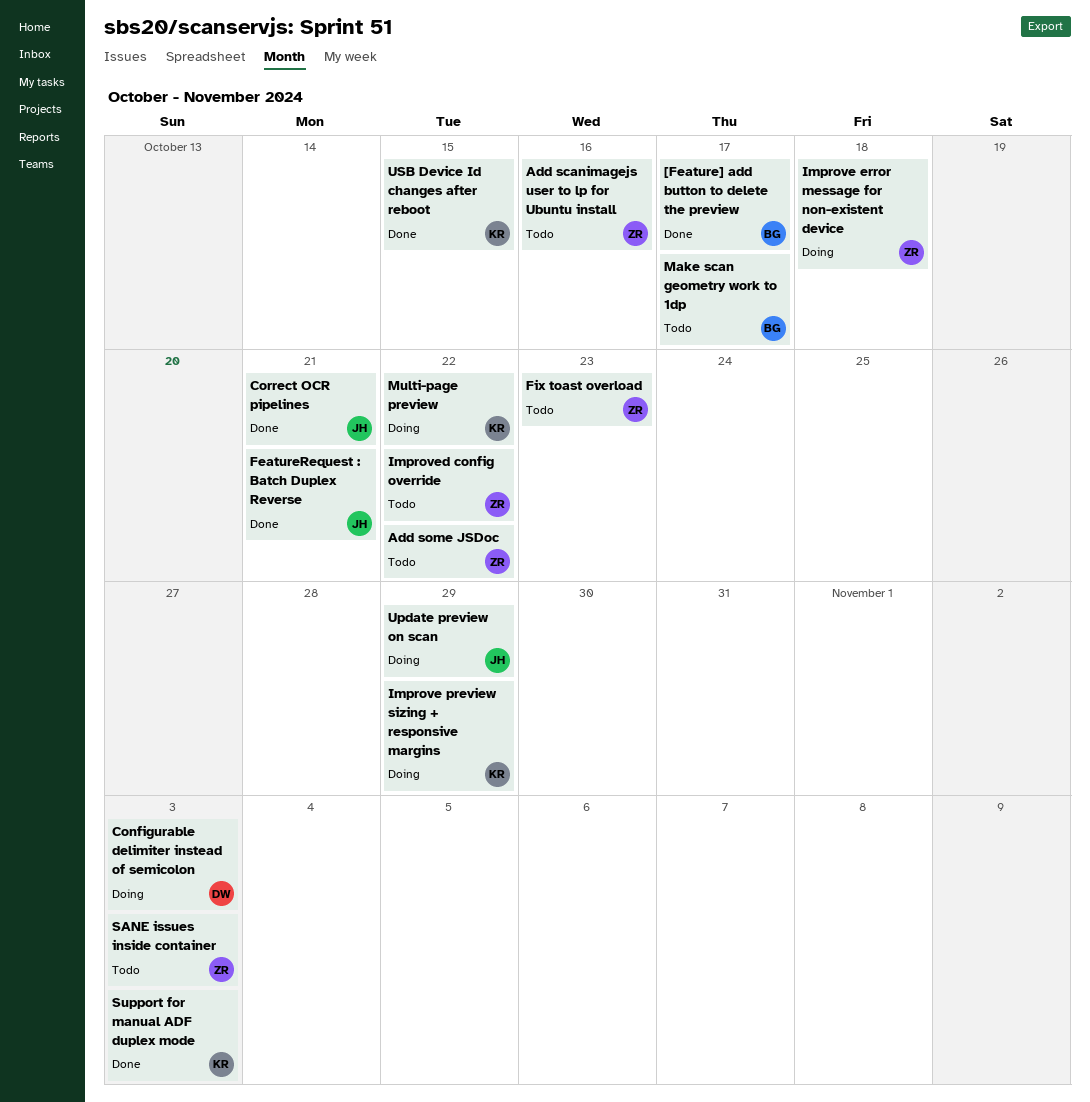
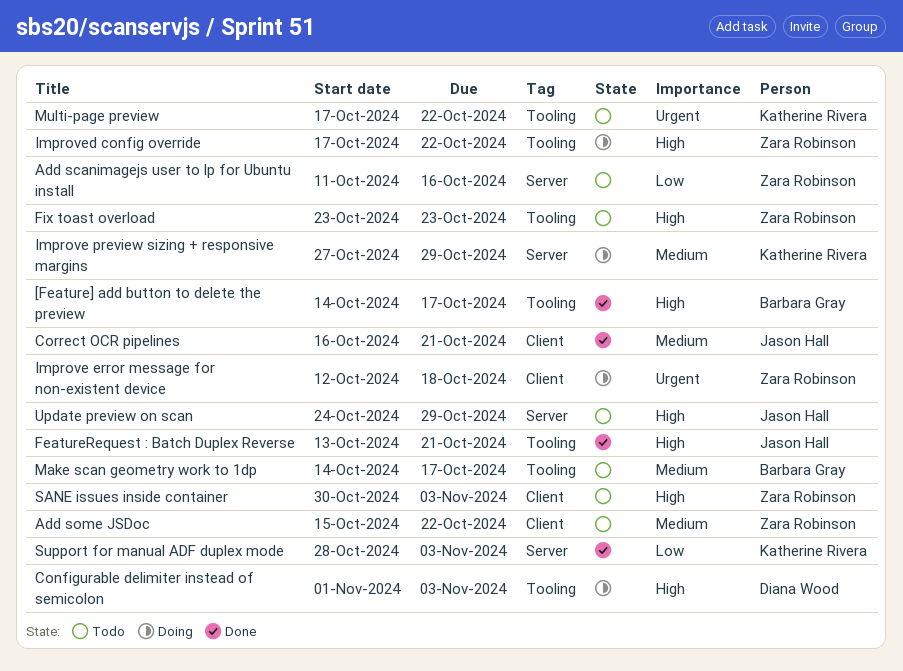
Improved config override, status: Todo -> Doing
Multi-page preview, status: Doing -> Todo
Update preview on scan, status: Doing -> Todo
USB Device Id changes after reboot: present -> none

